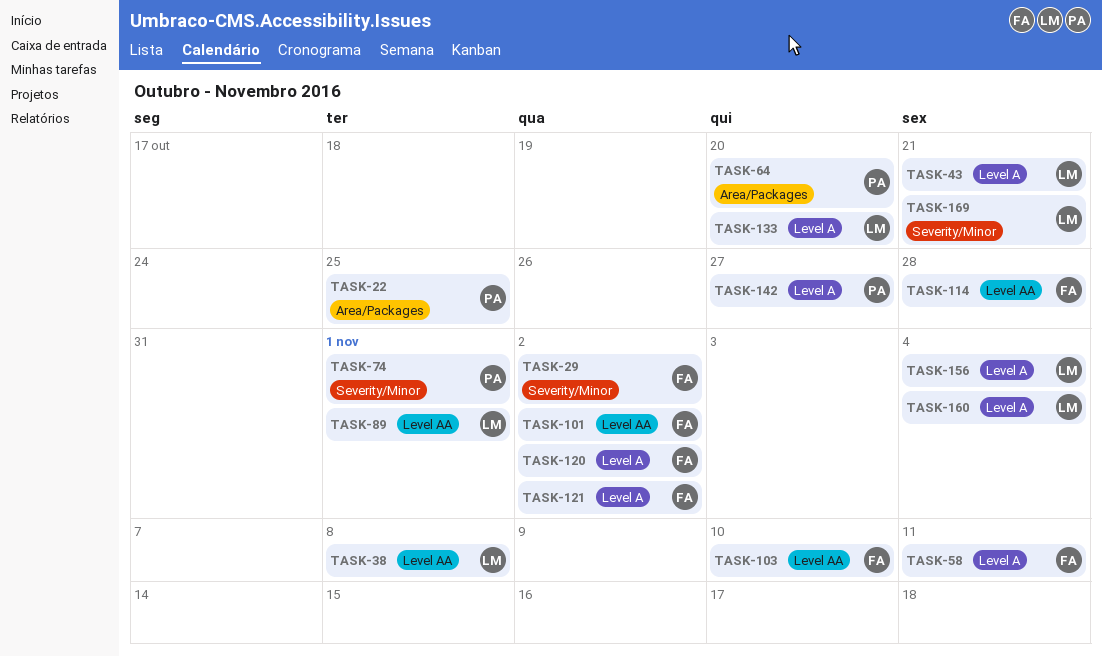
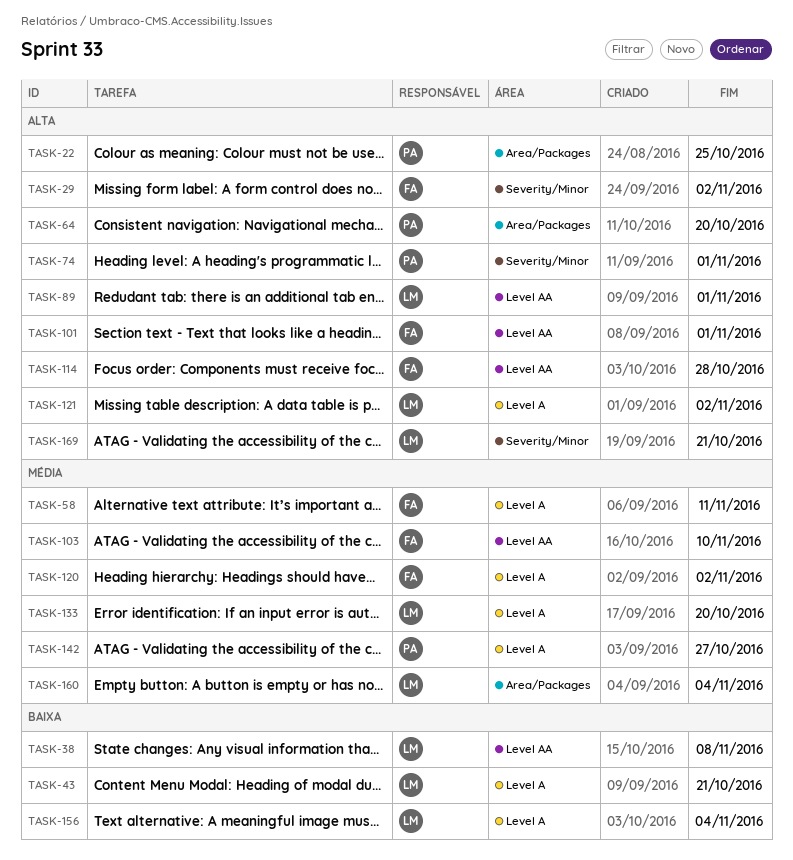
TASK-101, due: Nov 2 -> Nov 1
TASK-121, owner: FA -> LM
TASK-160, label: Level A -> Area/Packages

